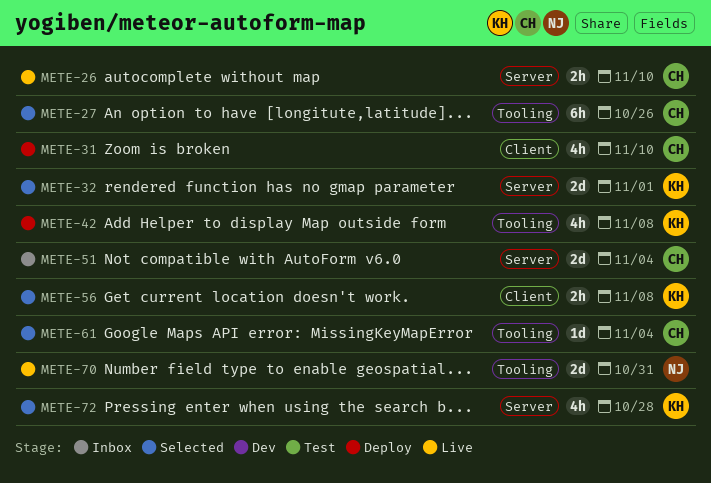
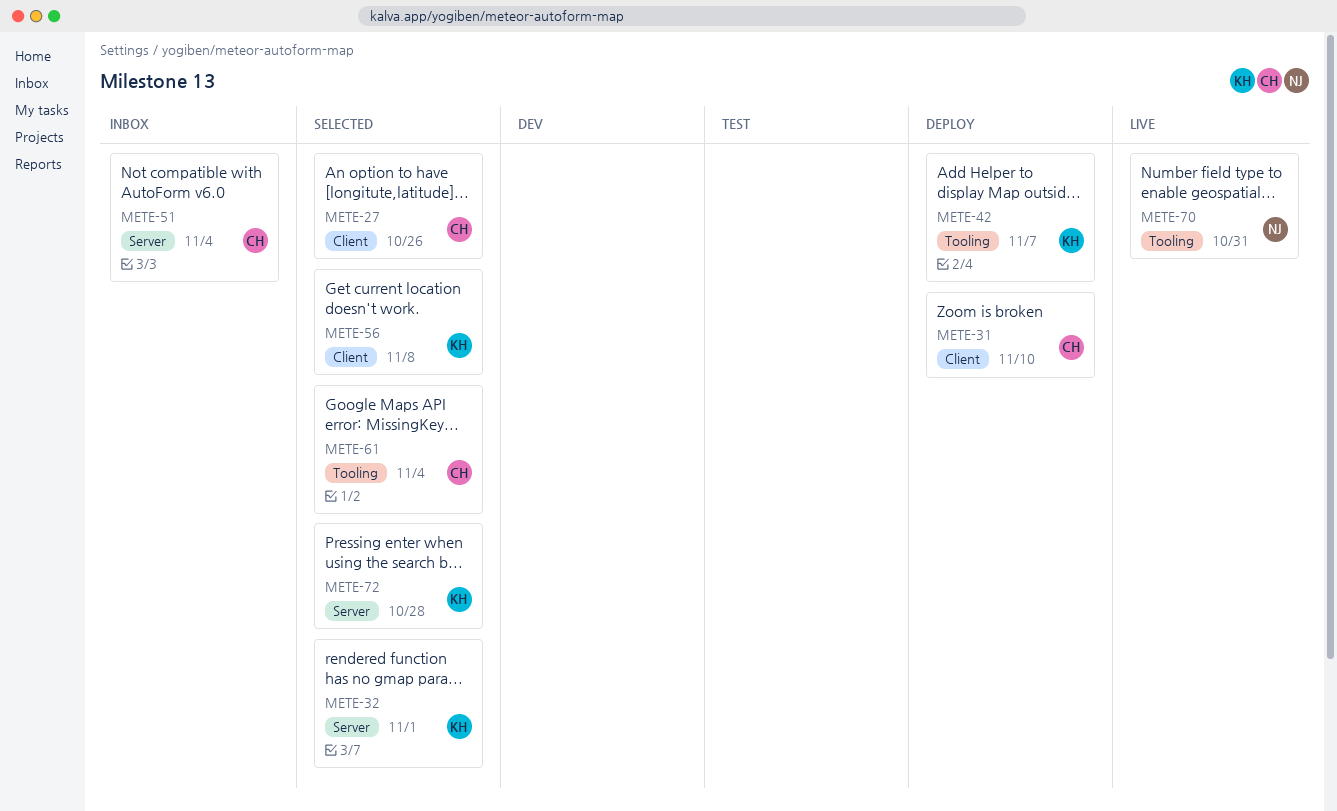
METE-26: present -> none
METE-27, label: Tooling -> Client
METE-42, due: Nov 8 -> Nov 7

